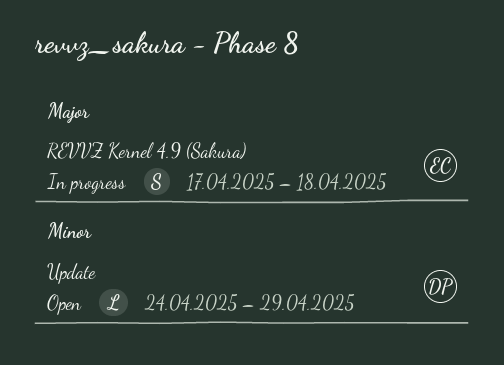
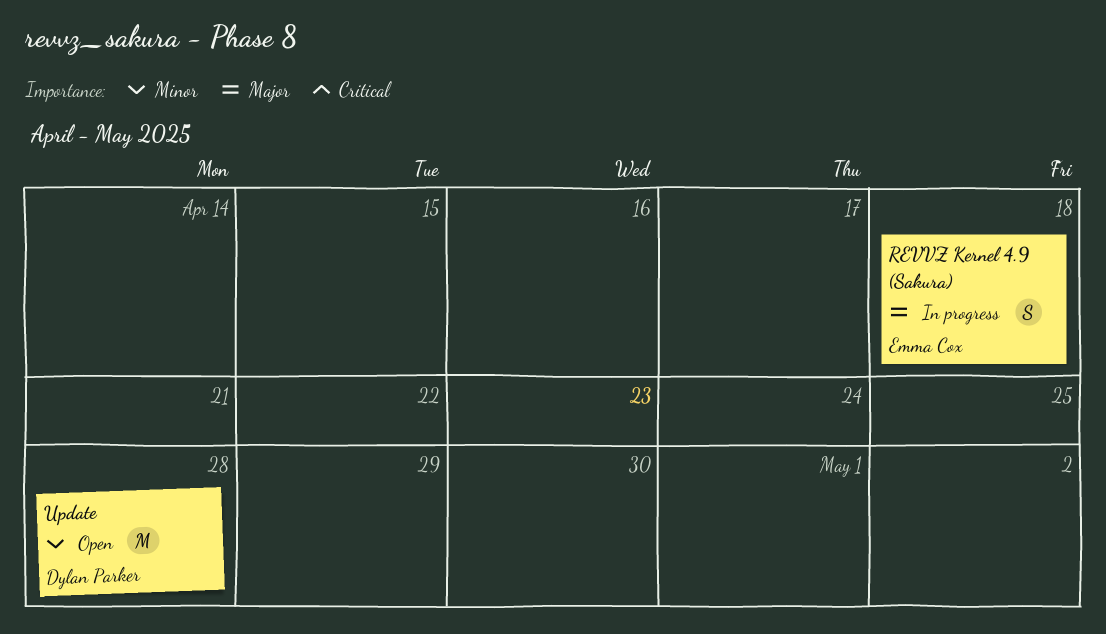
Update, estimate: L -> M
Update, due: Apr 29 -> Apr 28

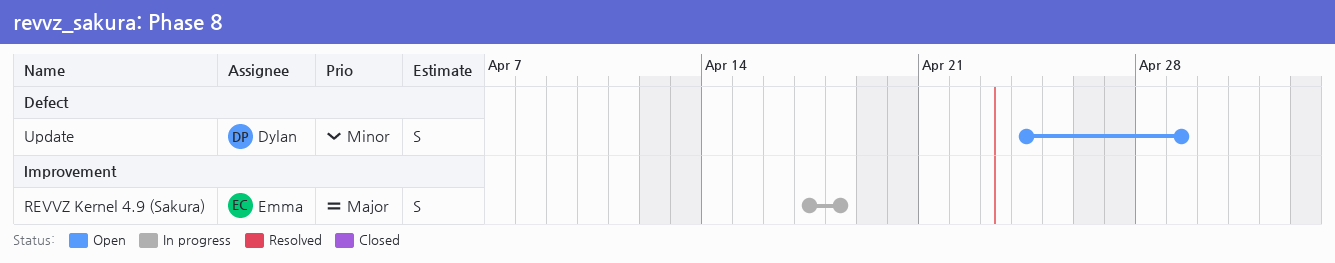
Update, estimate: M -> S
Update, due: Apr 28 -> Apr 29

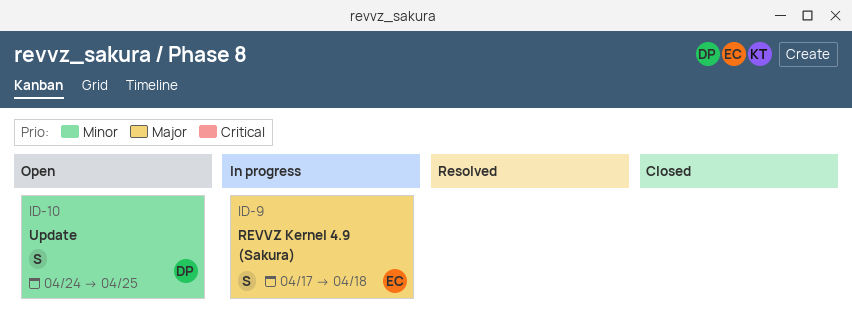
Update, due: Apr 29 -> Apr 25

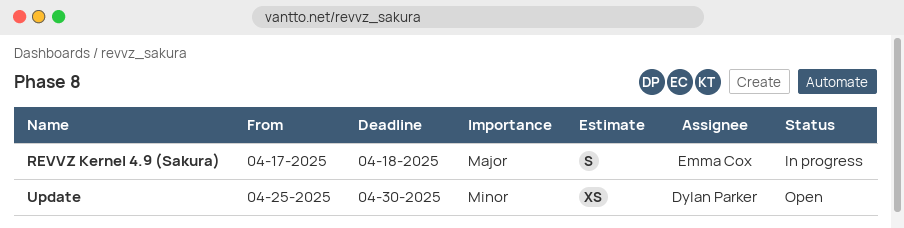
Update, estimate: S -> XS
Update, start: Apr 24 -> Apr 25
Update, due: Apr 25 -> Apr 30

